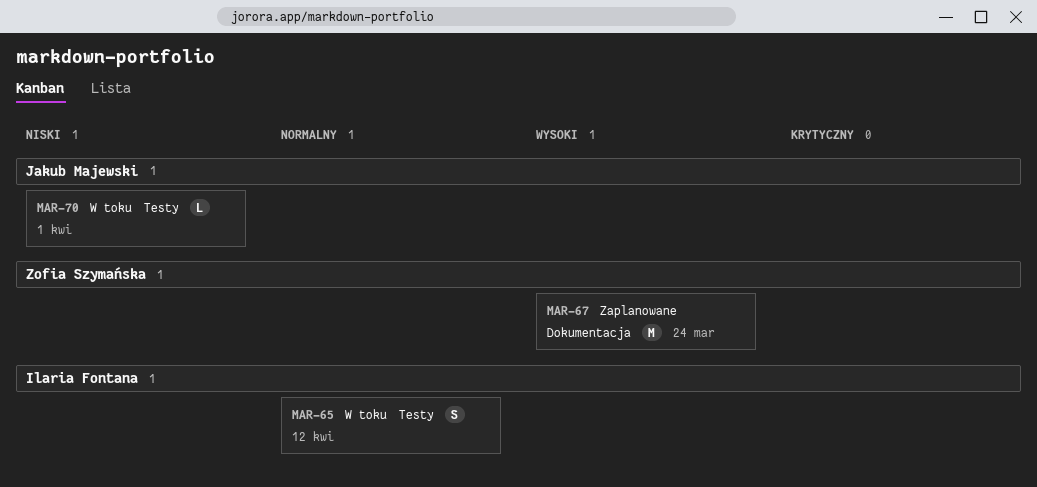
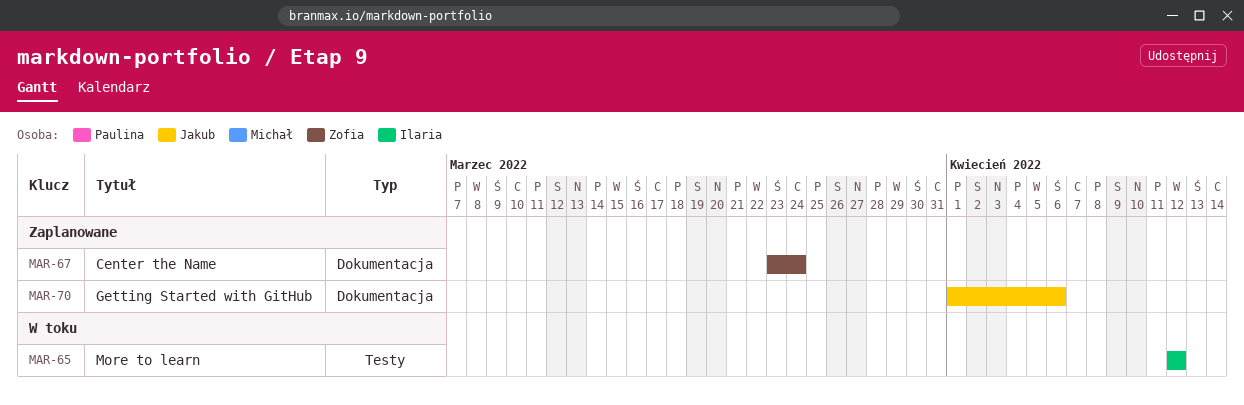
MAR-70, status: W toku -> Zaplanowane
MAR-70, label: Testy -> Dokumentacja
MAR-70, due: Apr 1 -> Apr 6

